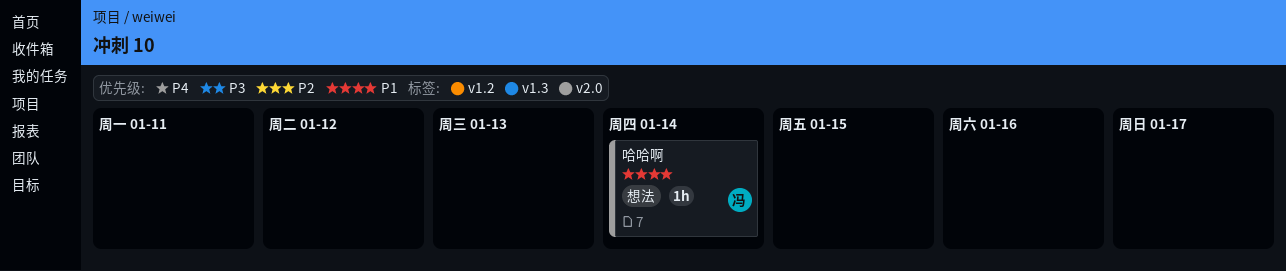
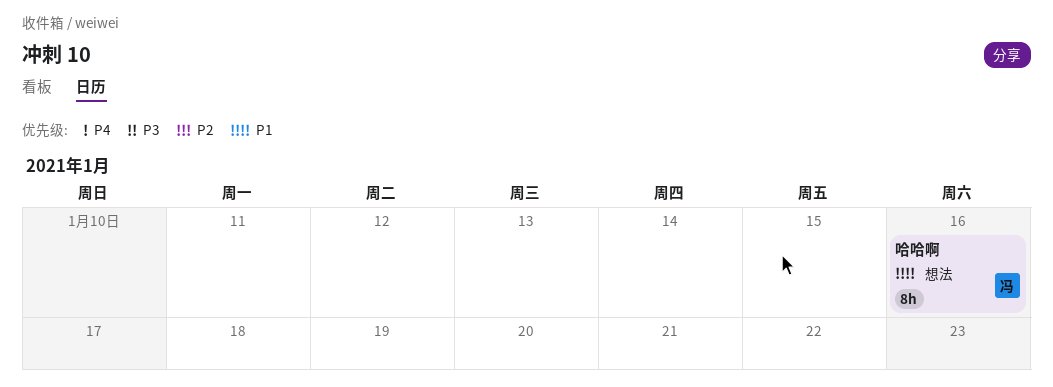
哈哈啊, estimate: 1h -> 8h
哈哈啊, due: Jan 14 -> Jan 16

